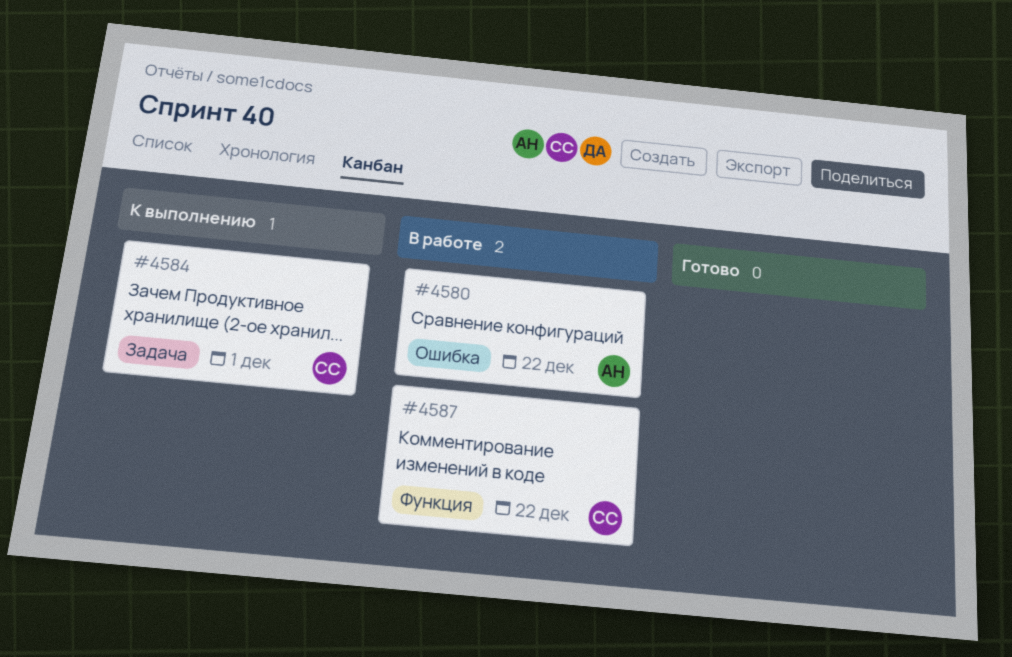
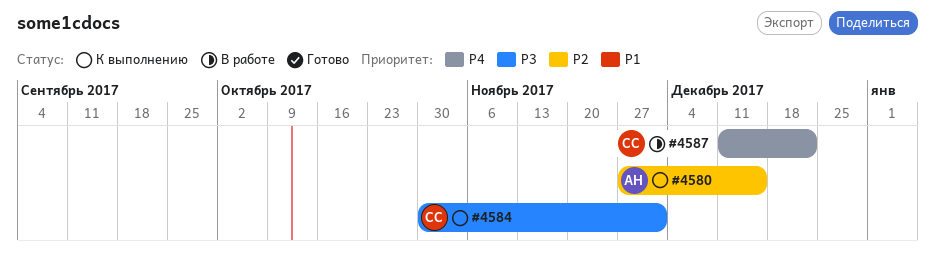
#4580, status: В работе -> К выполнению
#4580, due: Dec 22 -> Dec 15

